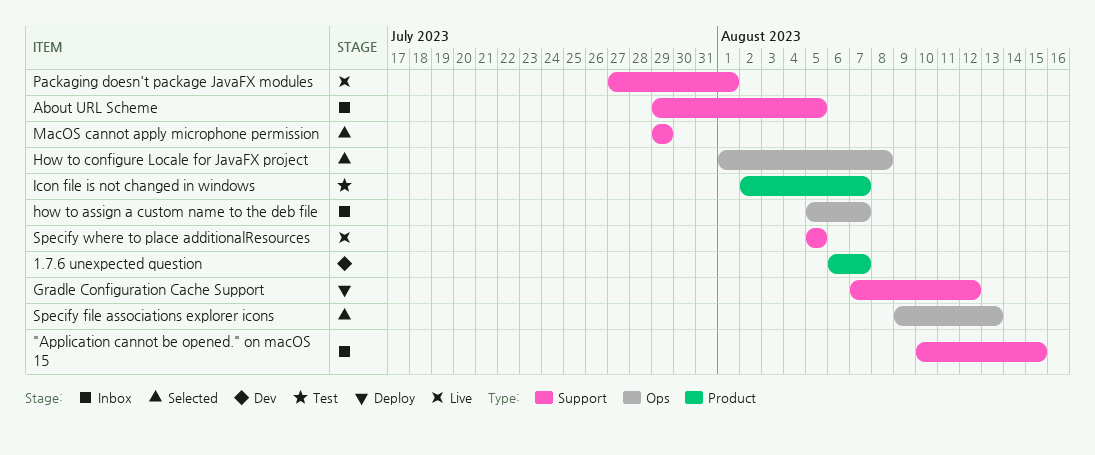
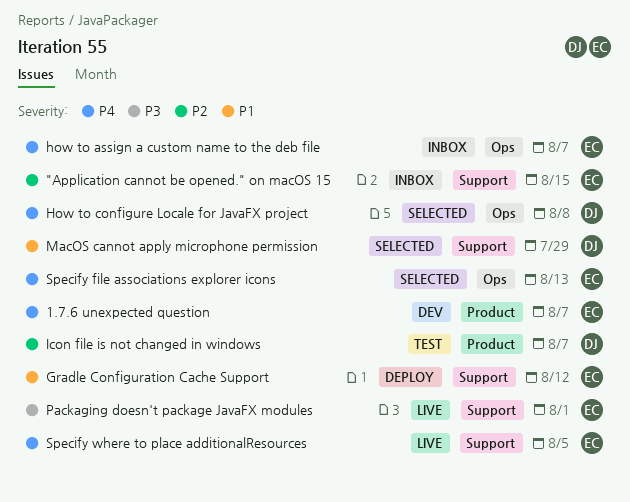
About URL Scheme: present -> none

